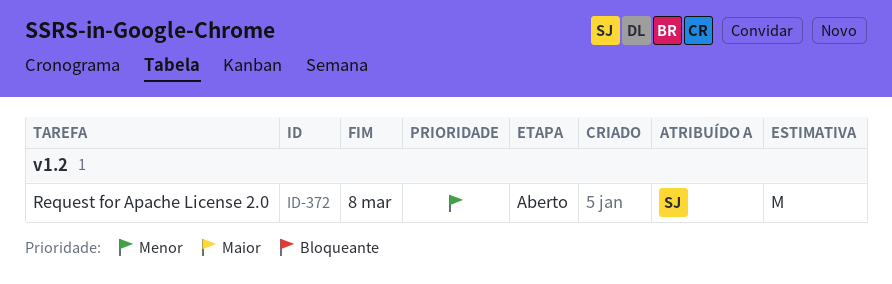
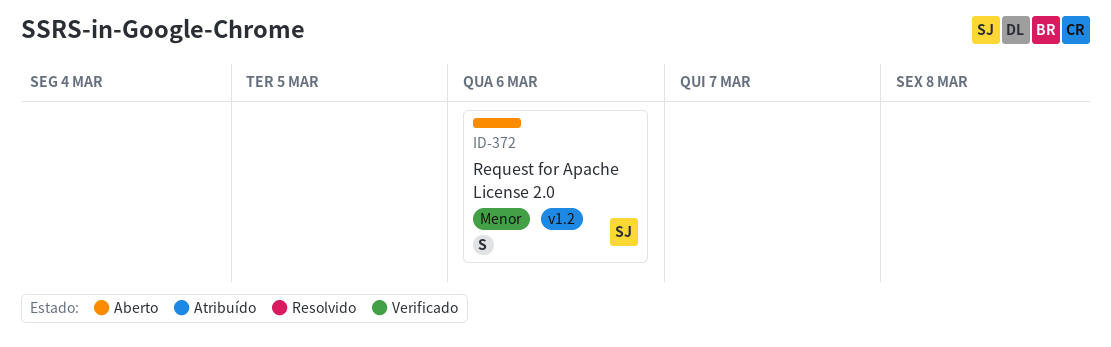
ID-372, estimate: M -> S
ID-372, due: Mar 8 -> Mar 6

